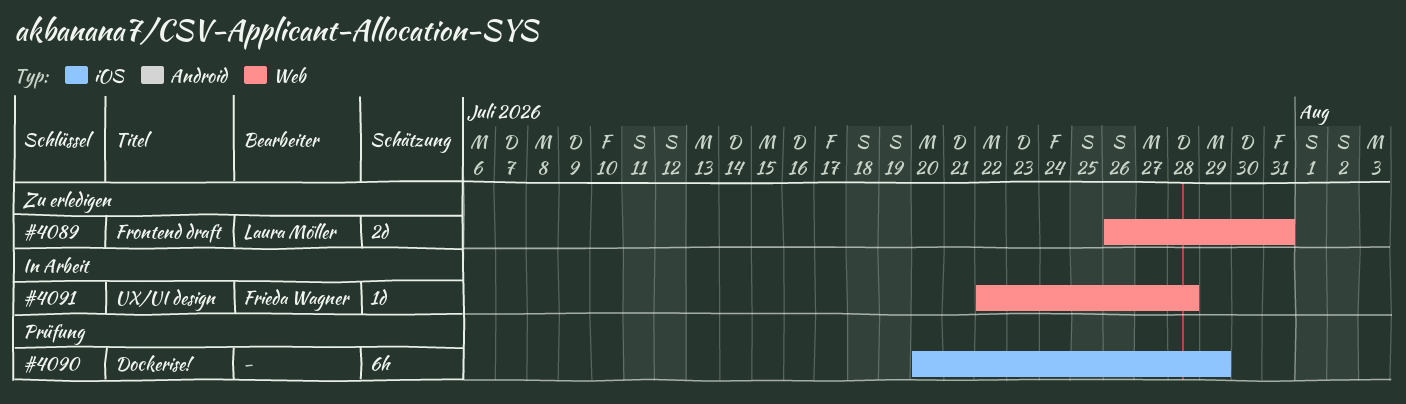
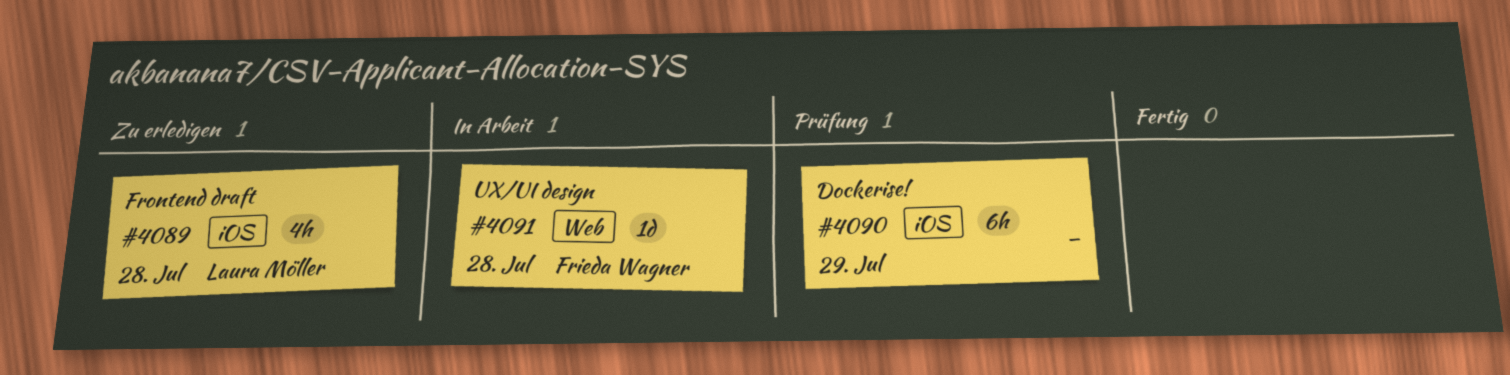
#4089, label: Web -> iOS
#4089, estimate: 2d -> 4h
#4089, due: Jul 31 -> Jul 28

